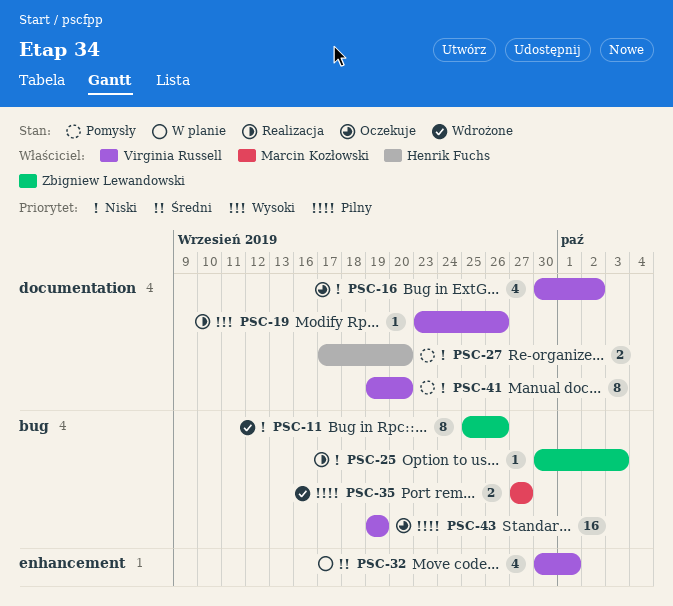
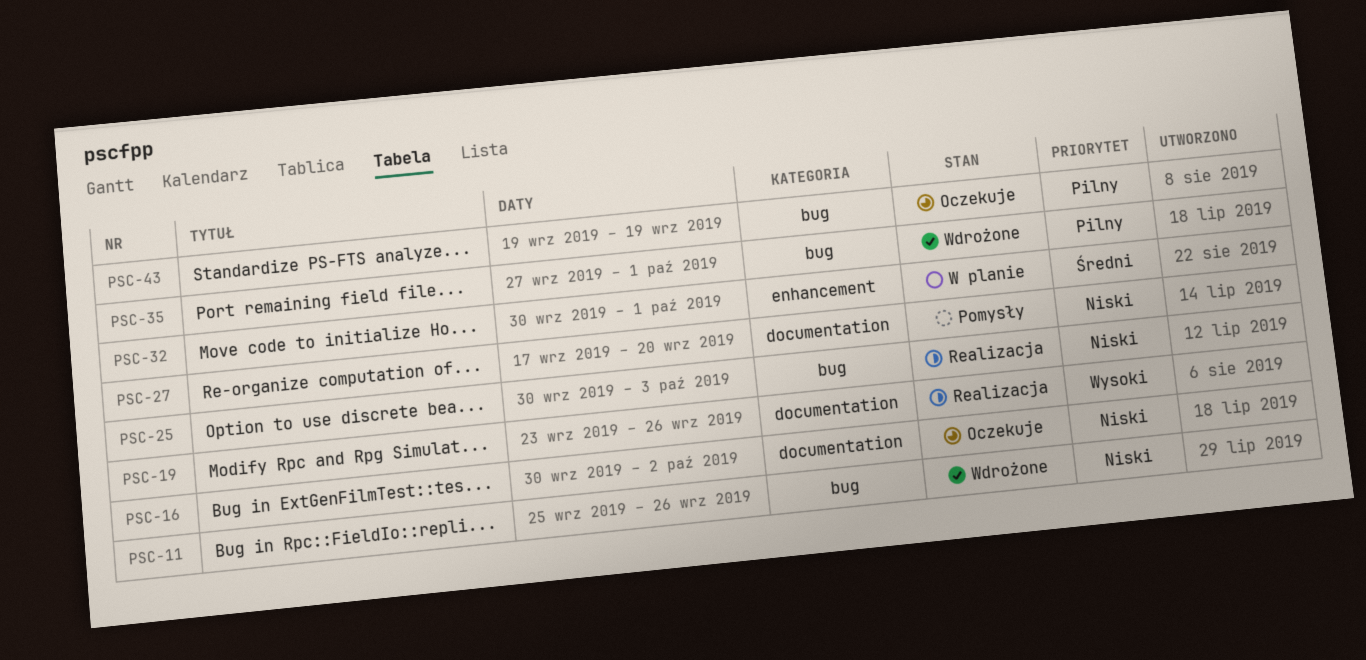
PSC-35, due: Sep 27 -> Oct 1
PSC-41: present -> none

